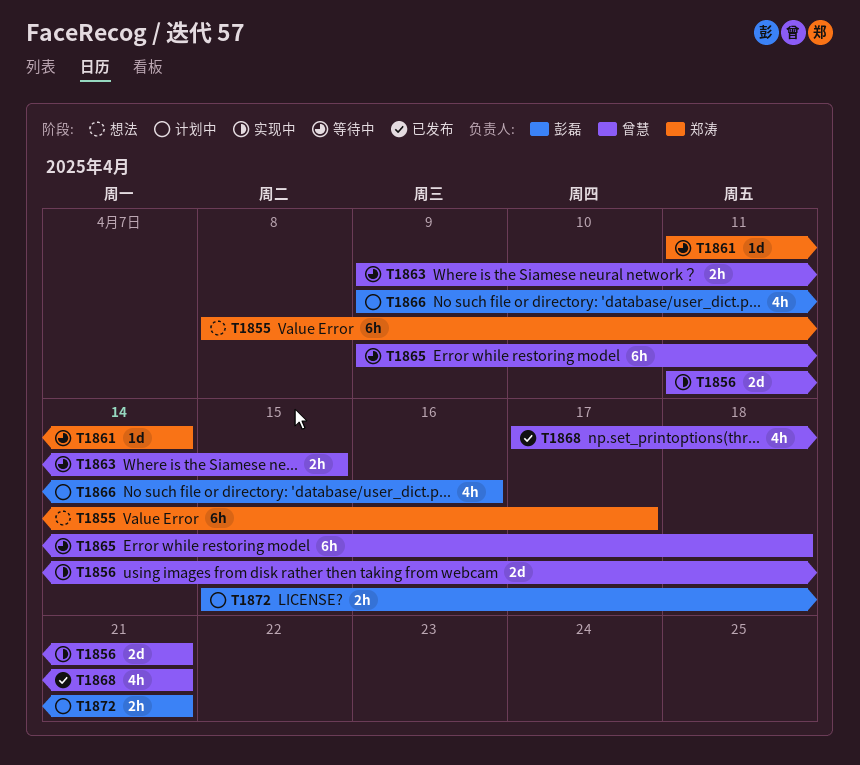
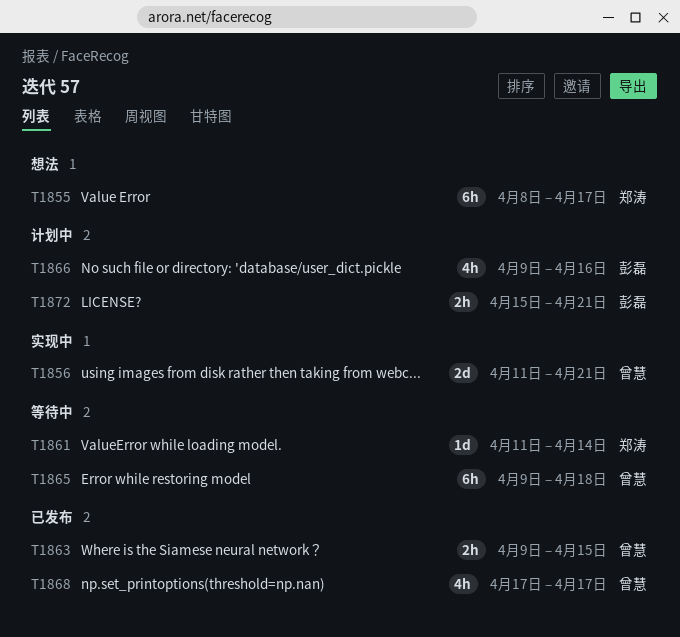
T1863, status: 等待中 -> 已发布
T1868, due: Apr 21 -> Apr 17

